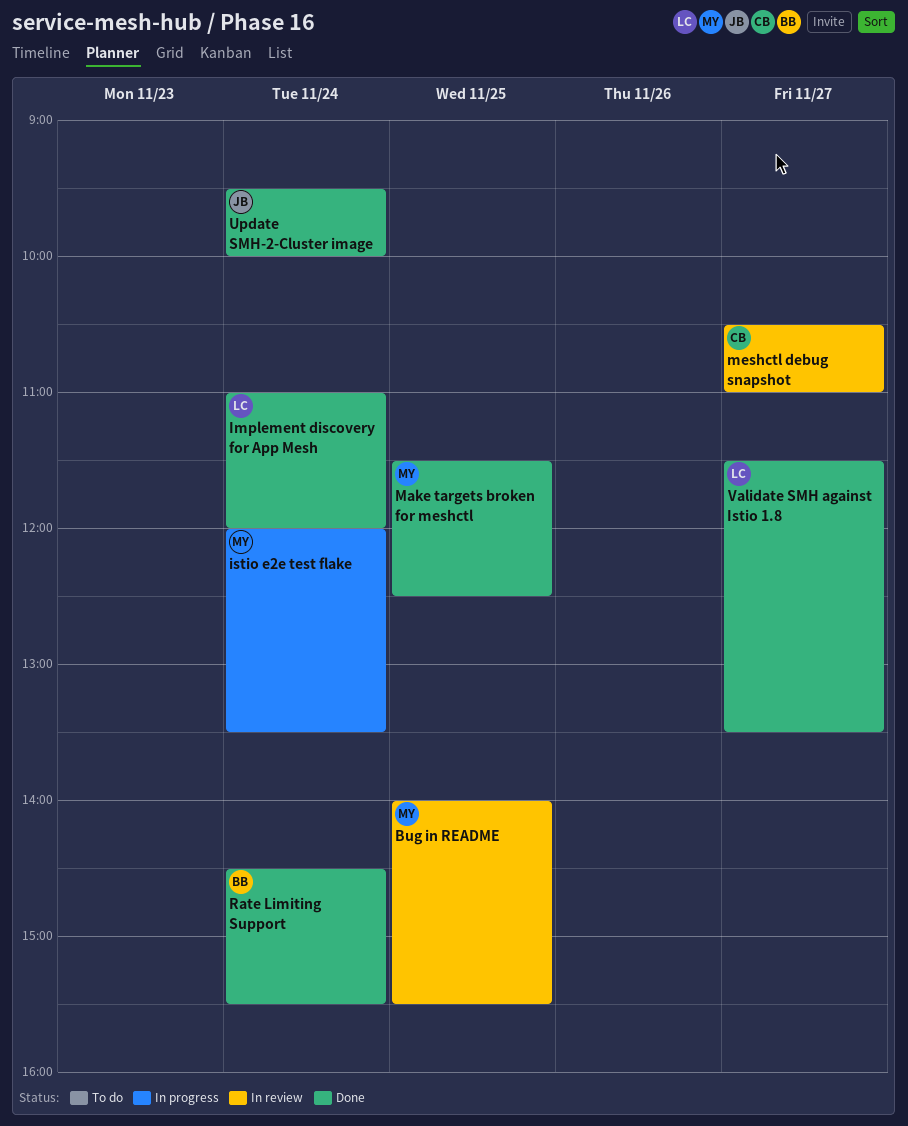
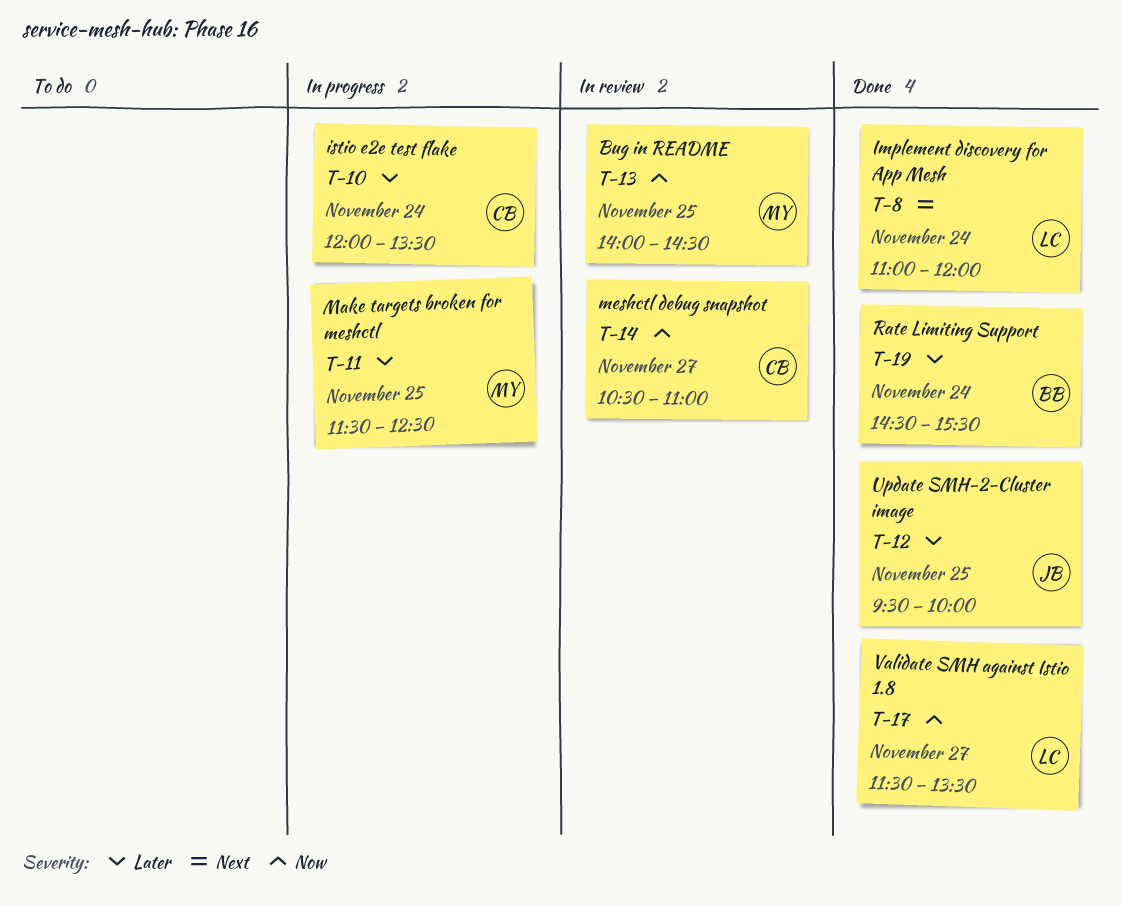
Bug in README, ends: 15:30 -> 14:30
istio e2e test flake, owner: MY -> CB
Make targets broken for meshctl, status: Done -> In progress
Update SMH-2-Cluster image, day: Nov 24 -> Nov 25

